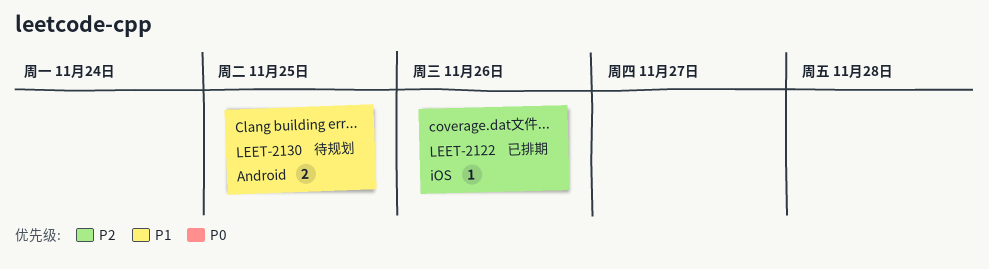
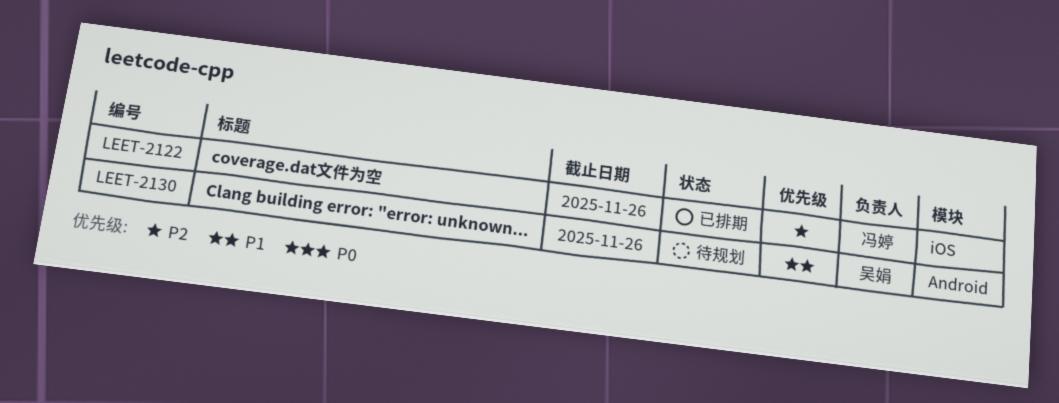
LEET-2130, due: Nov 25 -> Nov 26

